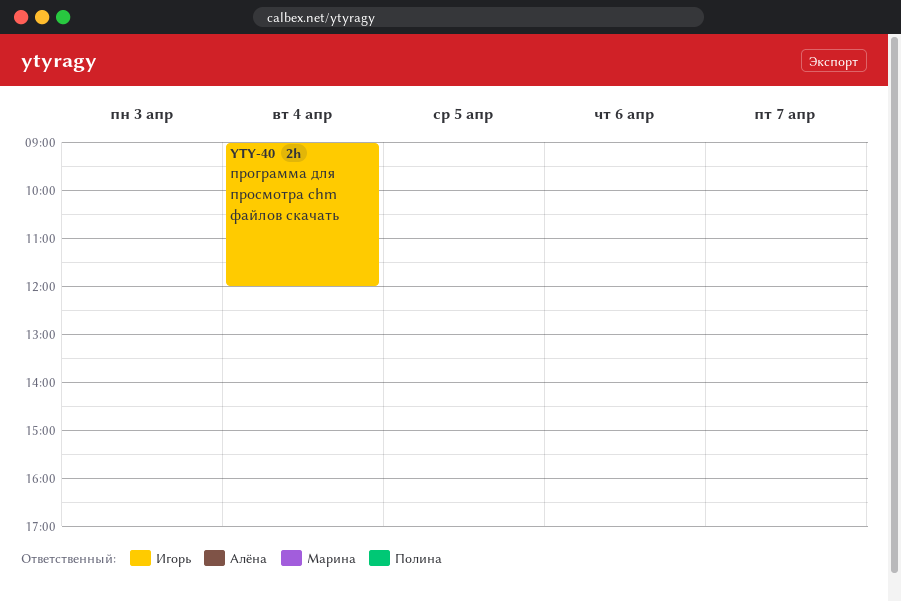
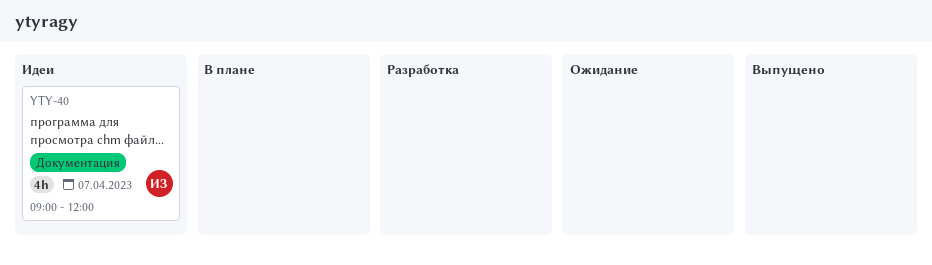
YTY-40, estimate: 2h -> 4h
YTY-40, day: Apr 4 -> Apr 7

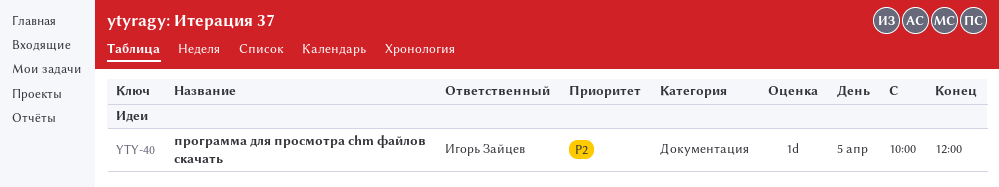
YTY-40, estimate: 4h -> 1d
YTY-40, day: Apr 7 -> Apr 5
YTY-40, begins: 09:00 -> 10:00

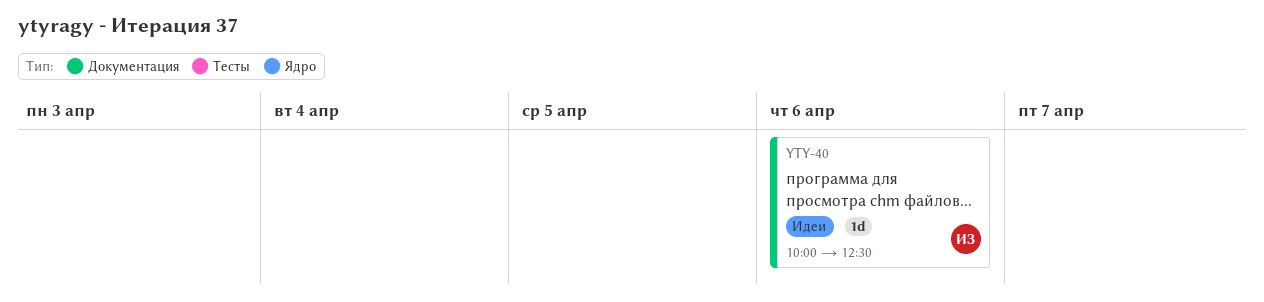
YTY-40, day: Apr 5 -> Apr 6
YTY-40, ends: 12:00 -> 12:30

